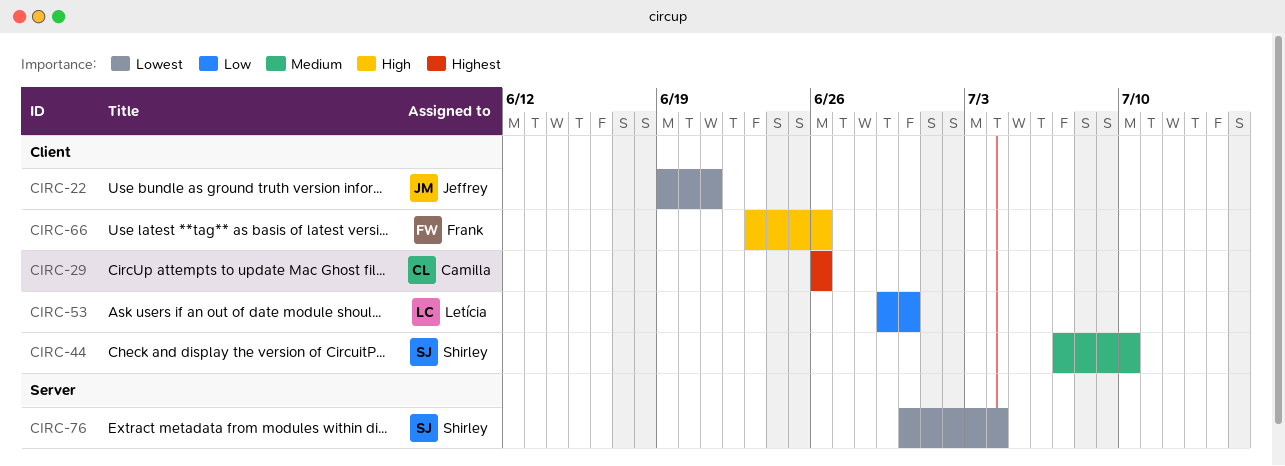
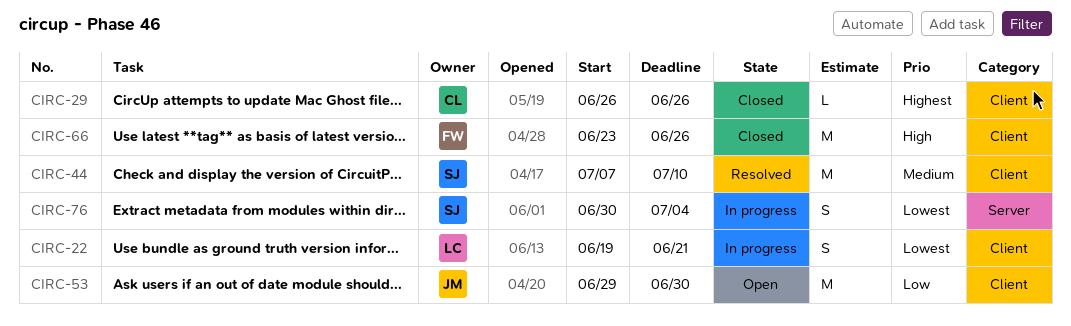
CIRC-22, owner: Jeffrey -> Letícia
CIRC-53, owner: Letícia -> Jeffrey

